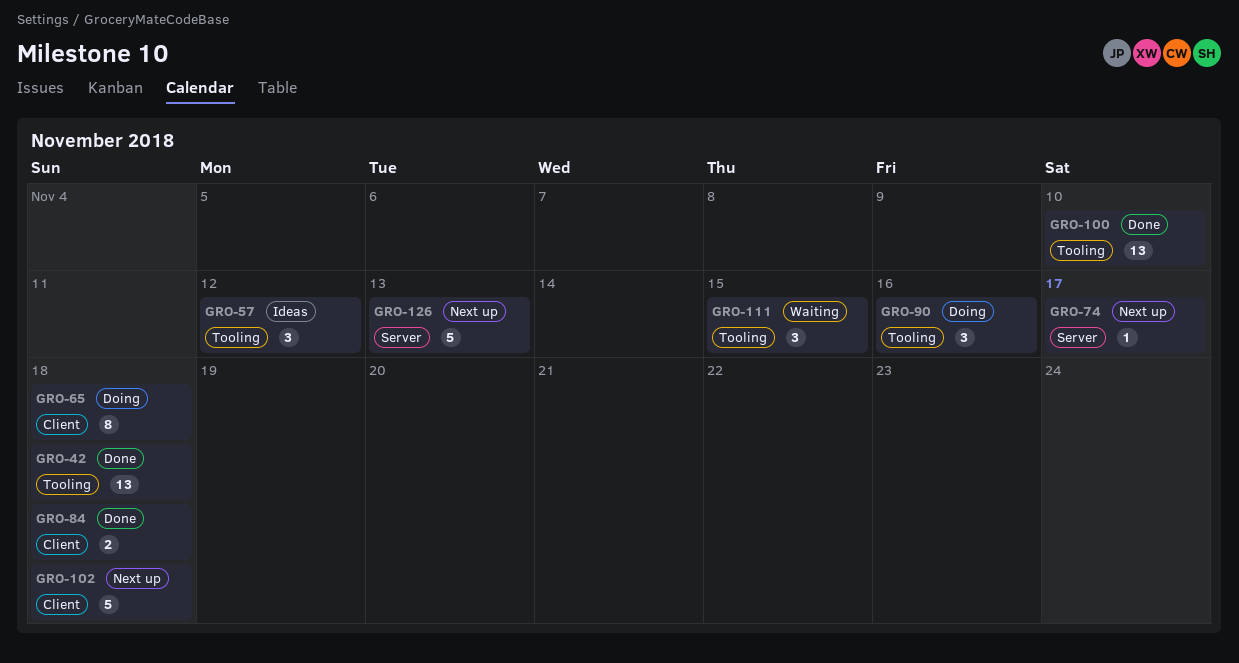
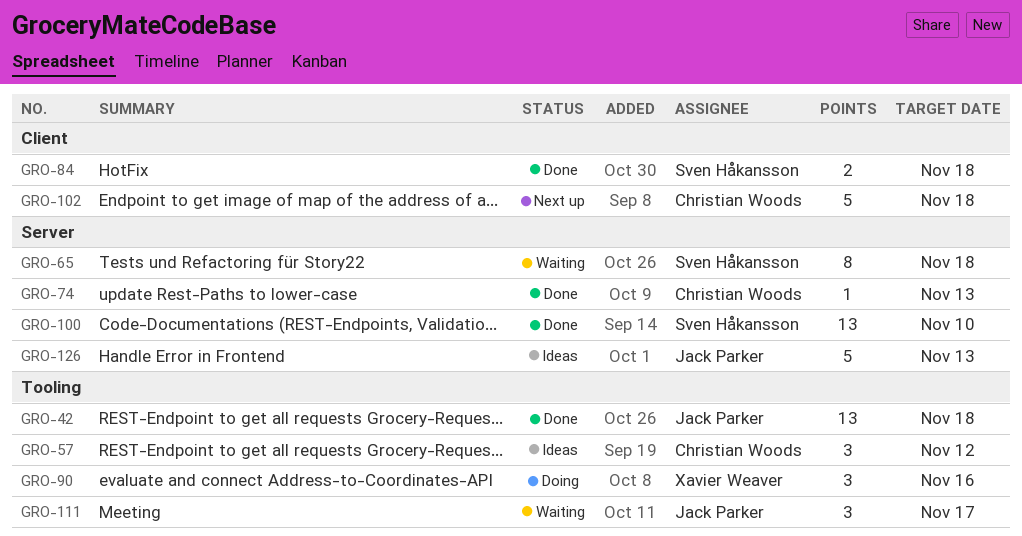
GRO-65, status: Doing -> Waiting
GRO-65, label: Client -> Server
GRO-74, status: Next up -> Done
GRO-74, due: Nov 17 -> Nov 13
GRO-100, label: Tooling -> Server
GRO-111, due: Nov 15 -> Nov 17
GRO-126, status: Next up -> Ideas

